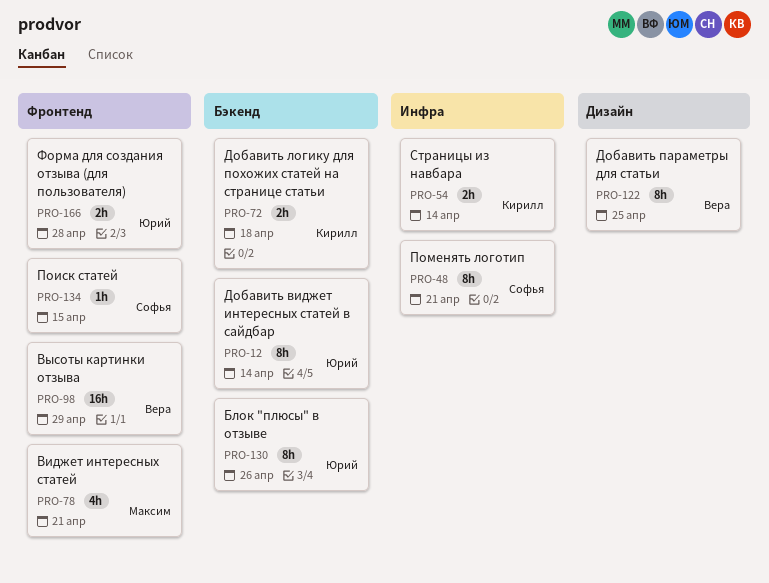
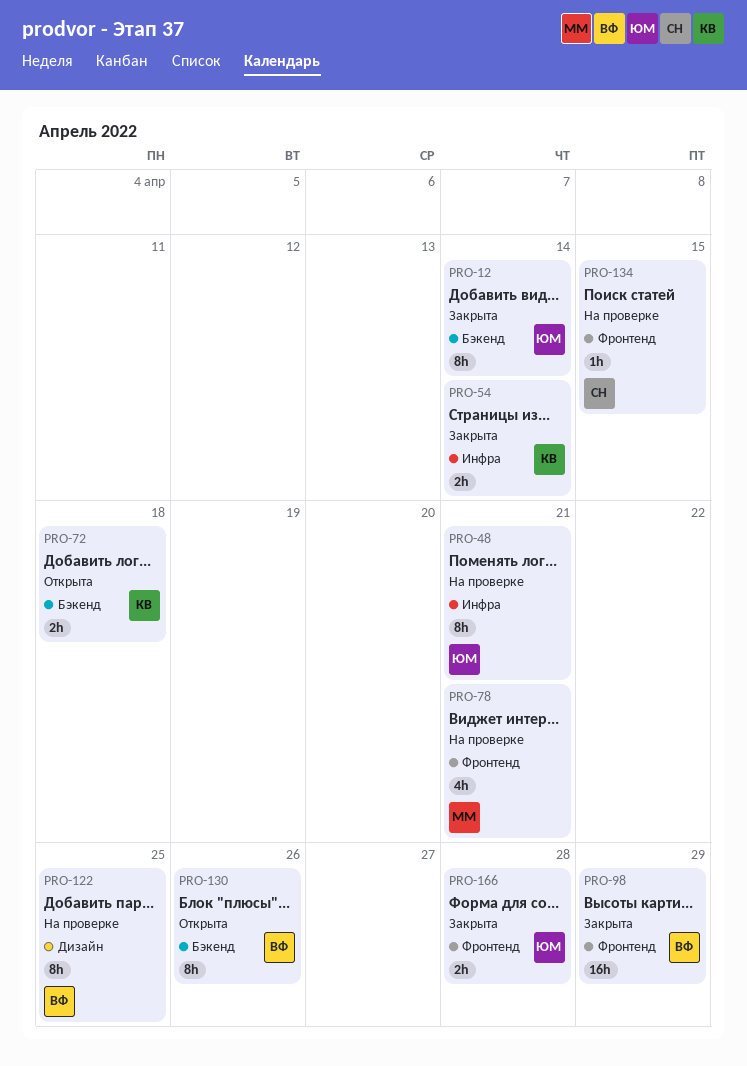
PRO-48, owner: Софья -> Юрий
PRO-130, owner: Юрий -> Вера

